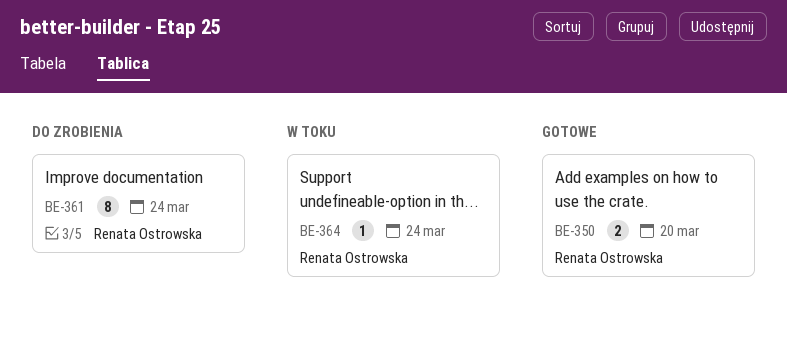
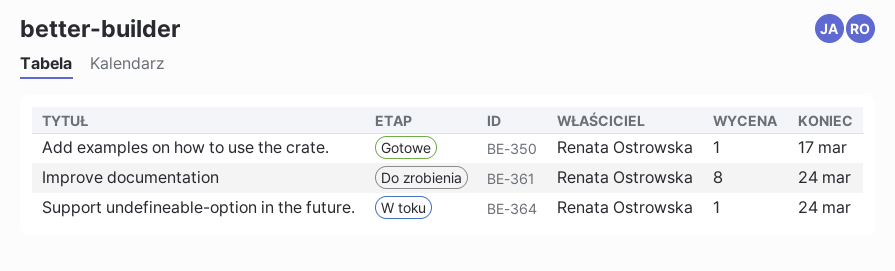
BE-350, estimate: 2 -> 1
BE-350, due: Mar 20 -> Mar 17

